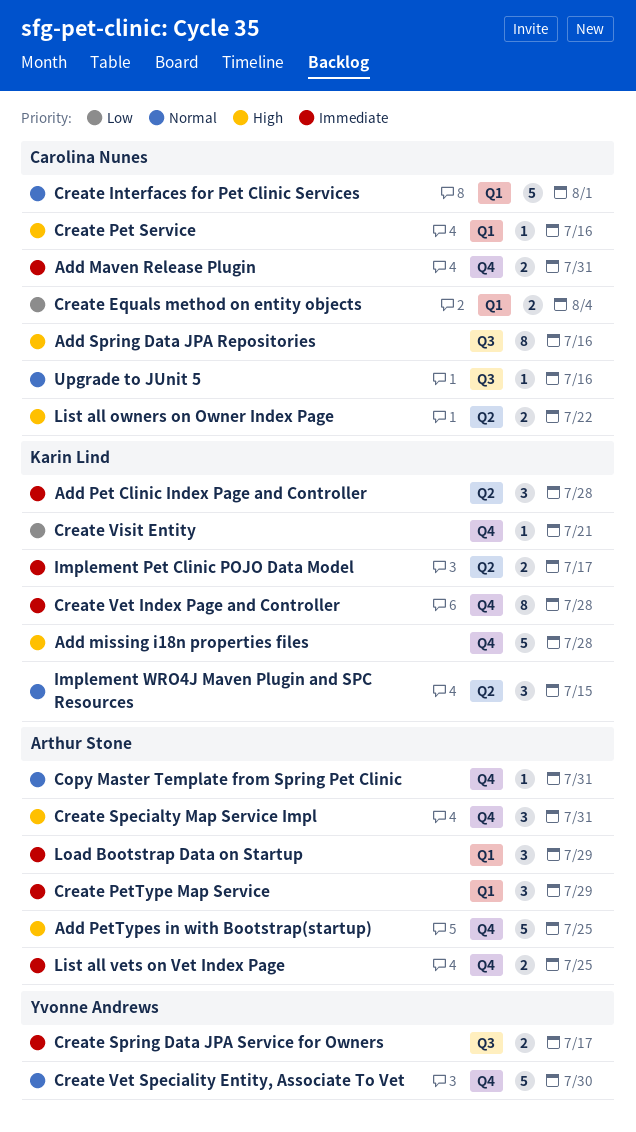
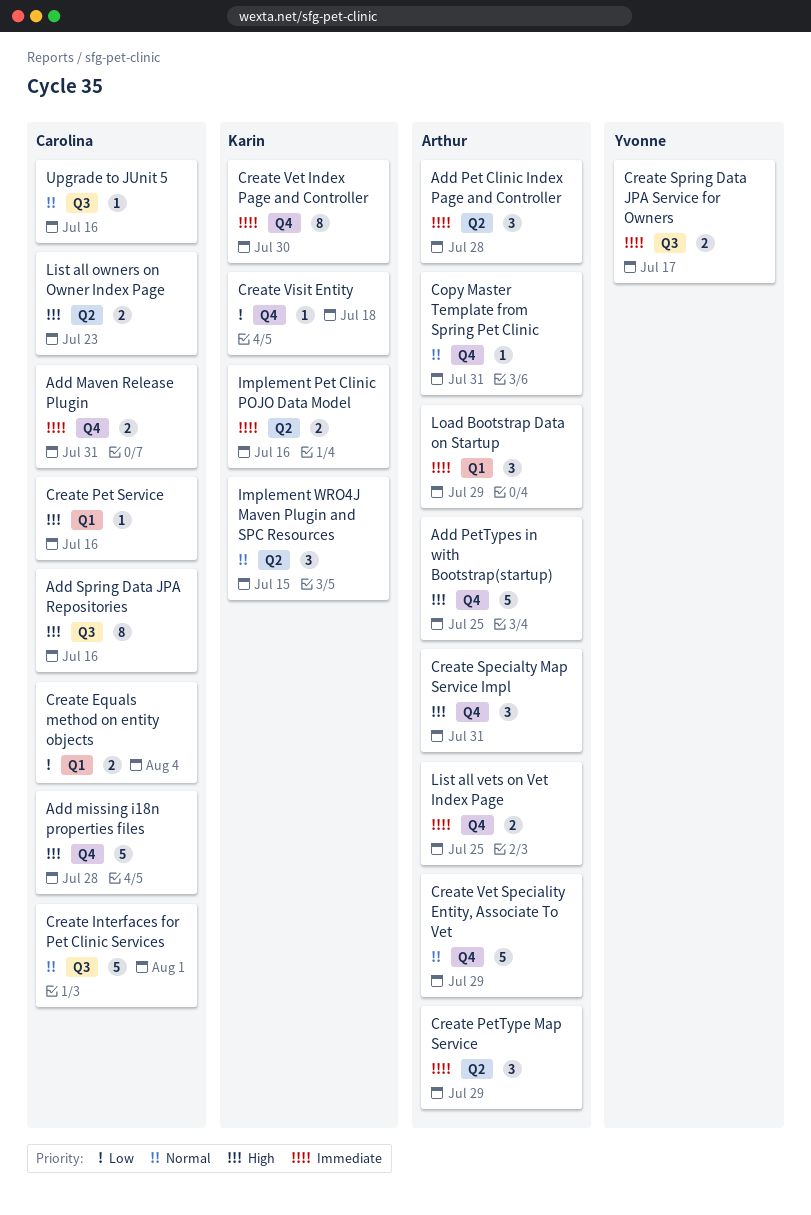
Add missing i18n properties files, owner: Karin Lind -> Carolina Nunes
Add Pet Clinic Index Page and Controller, owner: Karin Lind -> Arthur Stone
Create Interfaces for Pet Clinic Services, label: Q1 -> Q3
Create PetType Map Service, label: Q1 -> Q2
Create Vet Index Page and Controller, due: Jul 28 -> Jul 30
Create Vet Speciality Entity, Associate To Vet, owner: Yvonne Andrews -> Arthur Stone
Create Vet Speciality Entity, Associate To Vet, due: Jul 30 -> Jul 29
Create Visit Entity, due: Jul 21 -> Jul 18
Implement Pet Clinic POJO Data Model, due: Jul 17 -> Jul 16
List all owners on Owner Index Page, due: Jul 22 -> Jul 23

